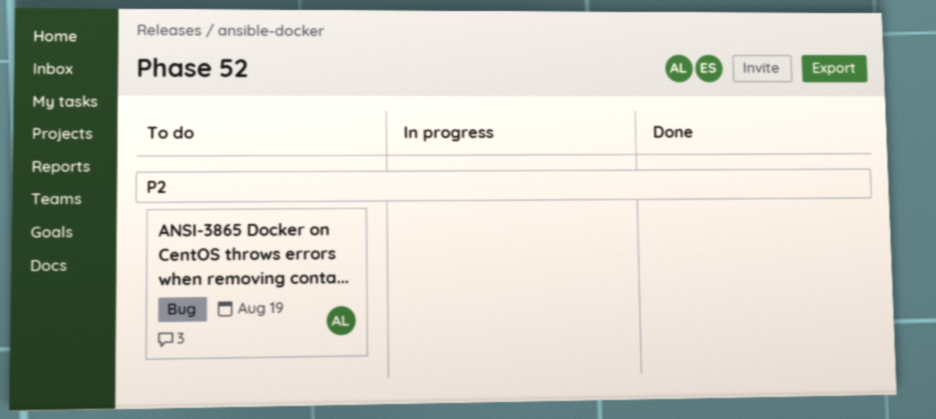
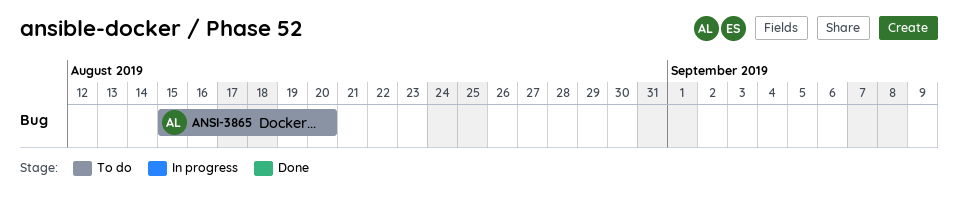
ANSI-3865, due: Aug 19 -> Aug 20

